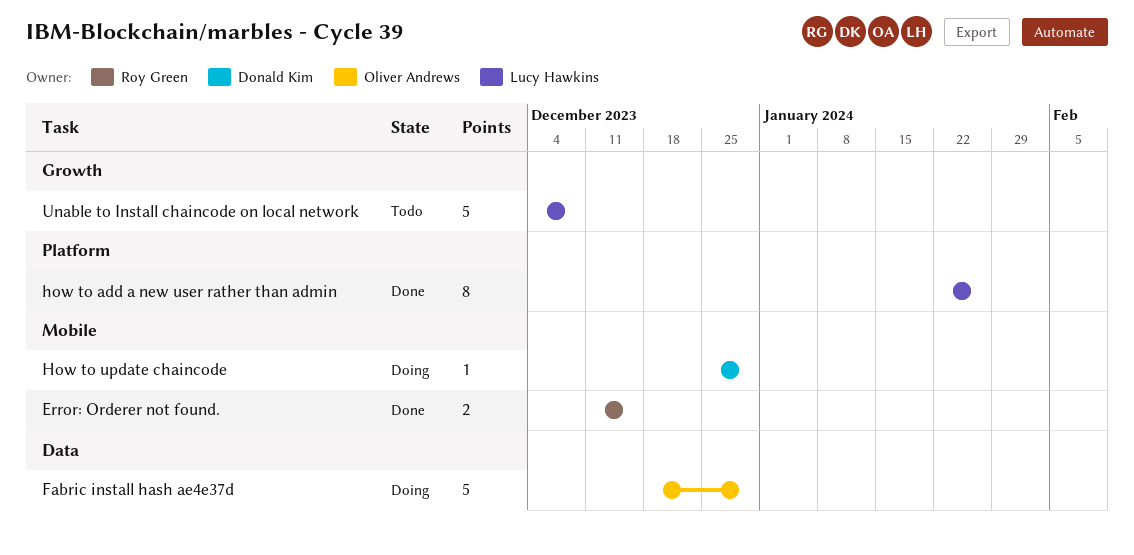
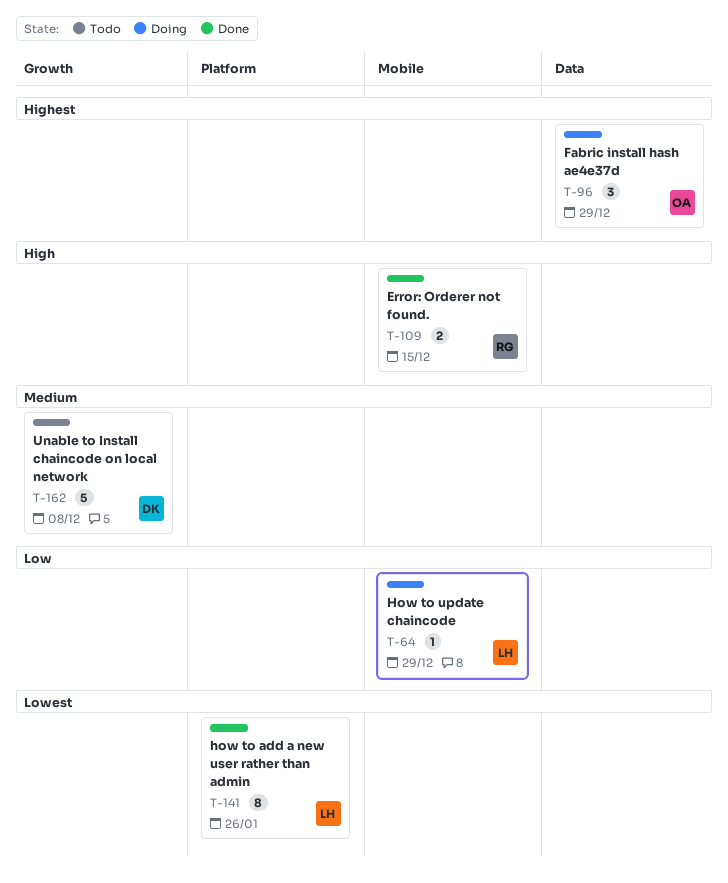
Fabric install hash ae4e37d, estimate: 5 -> 3
How to update chaincode, owner: Donald Kim -> Lucy Hawkins
Unable to Install chaincode on local network, owner: Lucy Hawkins -> Donald Kim

